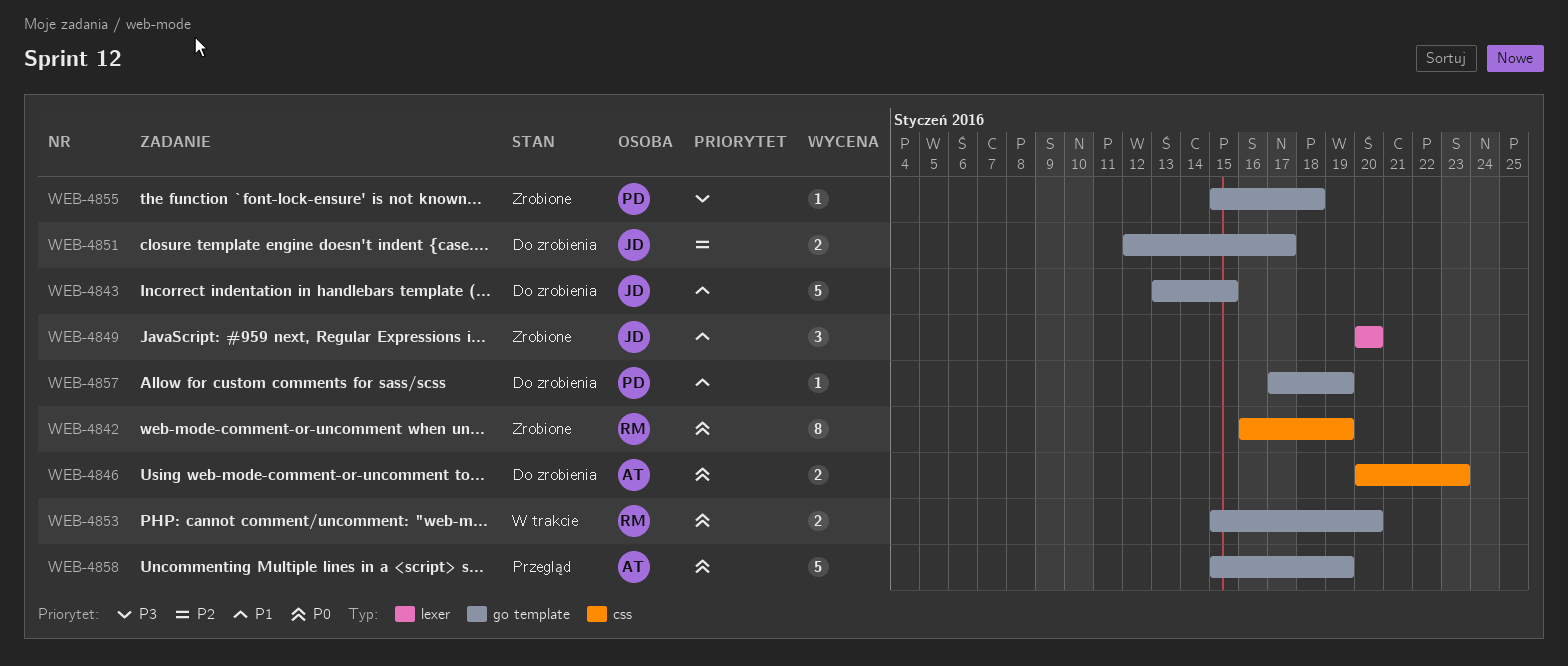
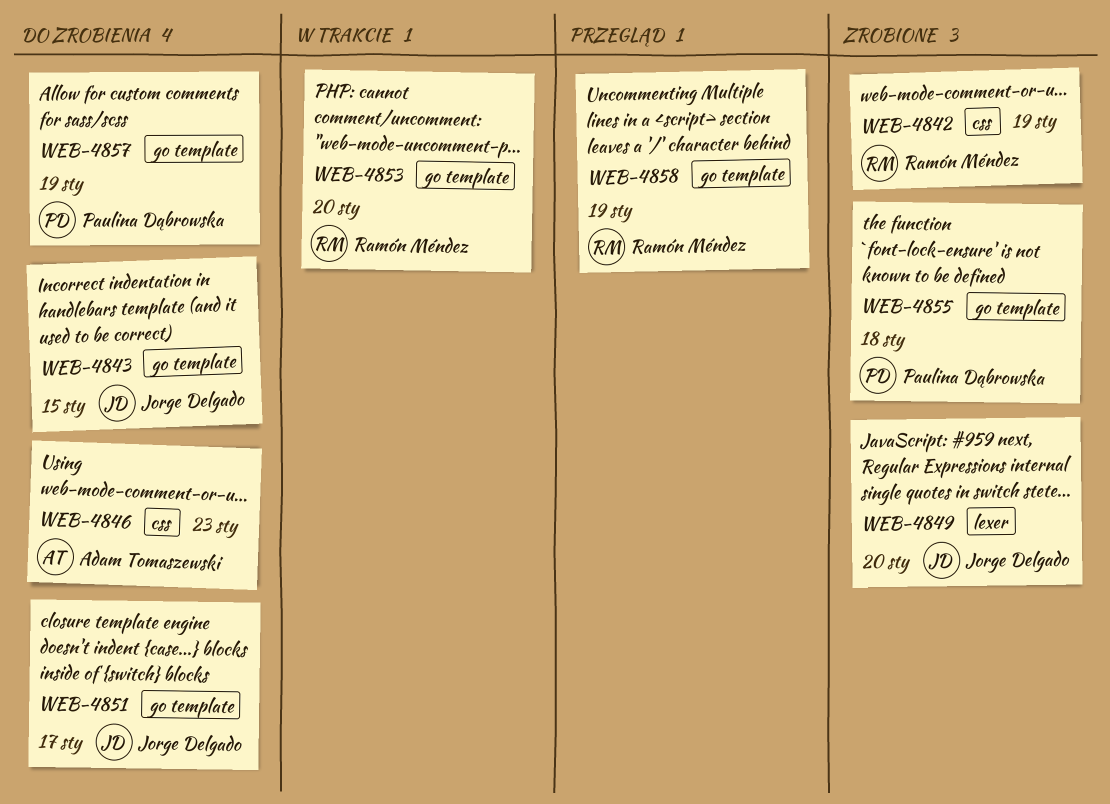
WEB-4858, owner: Adam Tomaszewski -> Ramón Méndez

